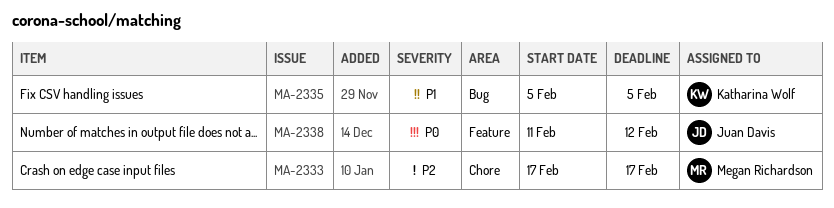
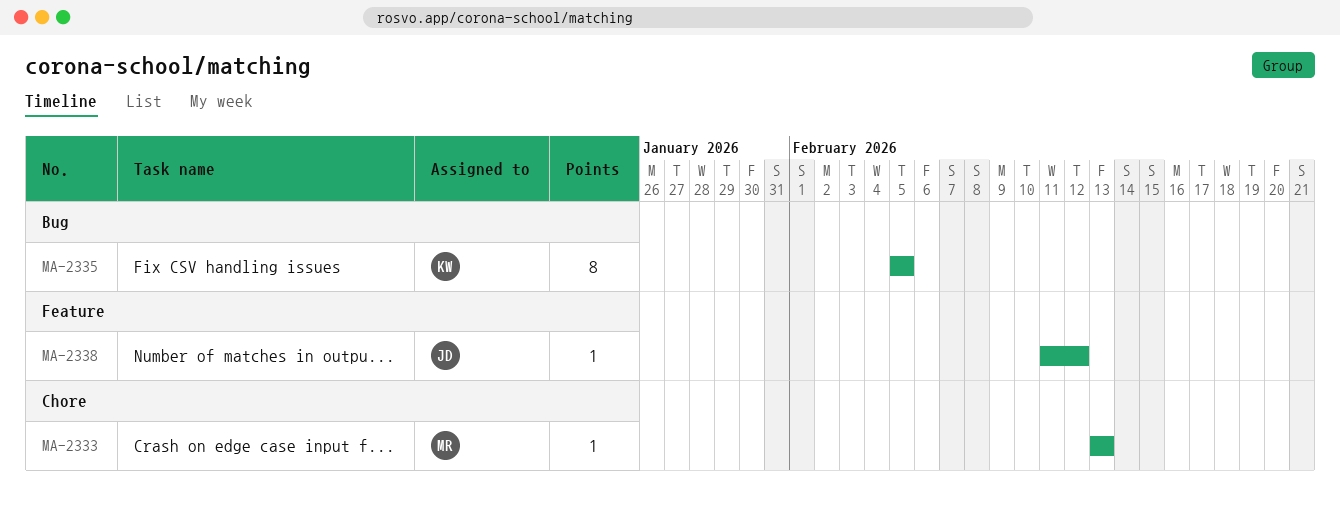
MA-2333, start: Feb 17 -> Feb 13
MA-2333, due: Feb 17 -> Feb 13

